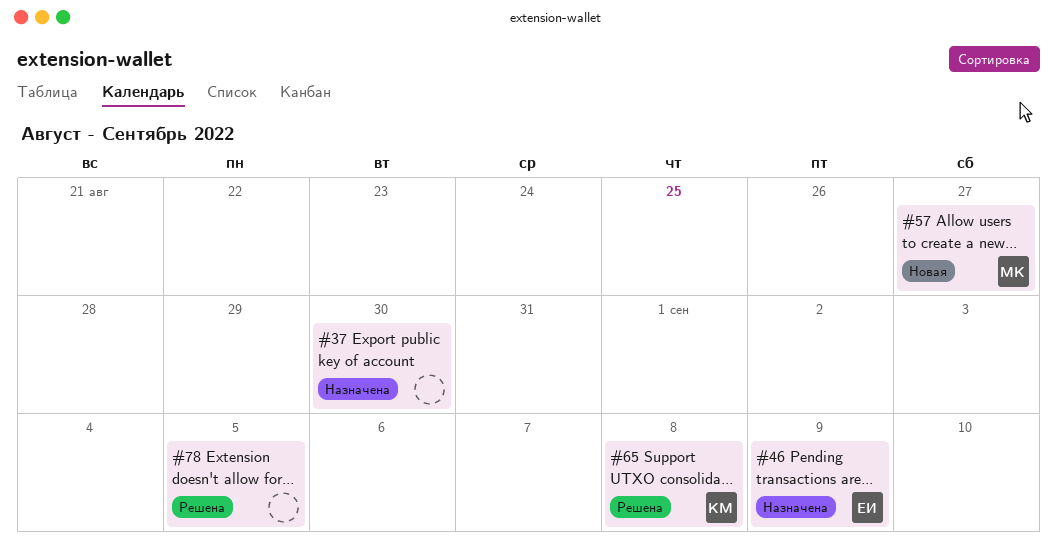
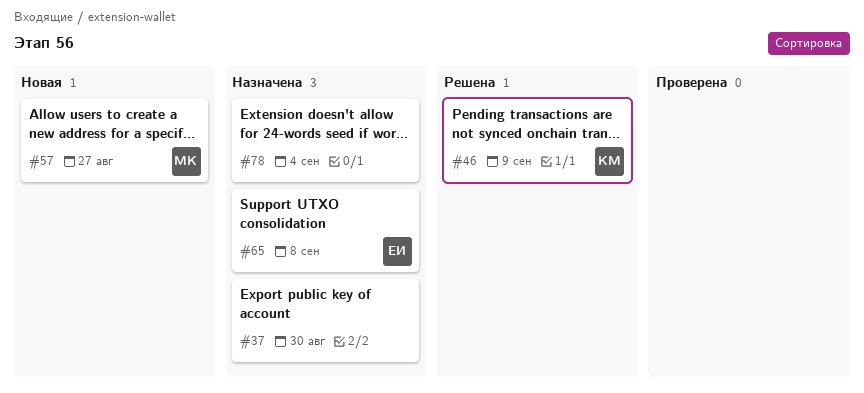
#46, status: Назначена -> Решена
#46, owner: ЕИ -> КМ
#65, status: Решена -> Назначена
#65, owner: КМ -> ЕИ
#78, status: Решена -> Назначена
#78, due: Sep 5 -> Sep 4

